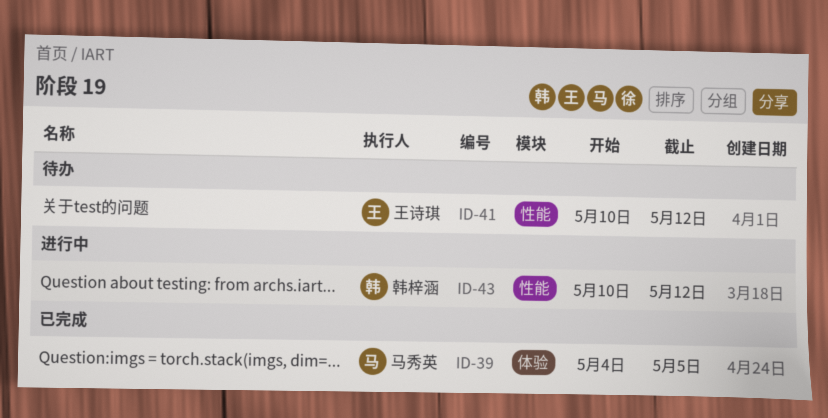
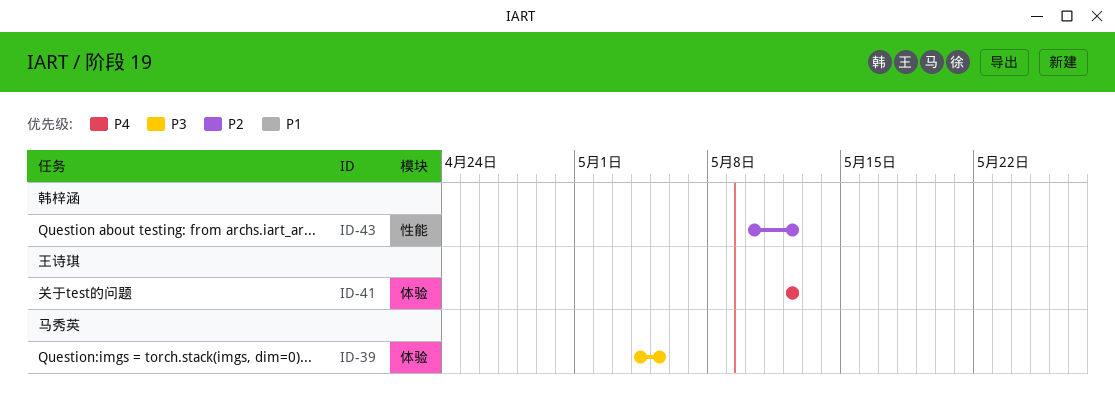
ID-41, label: 性能 -> 体验
ID-41, start: May 10 -> May 12

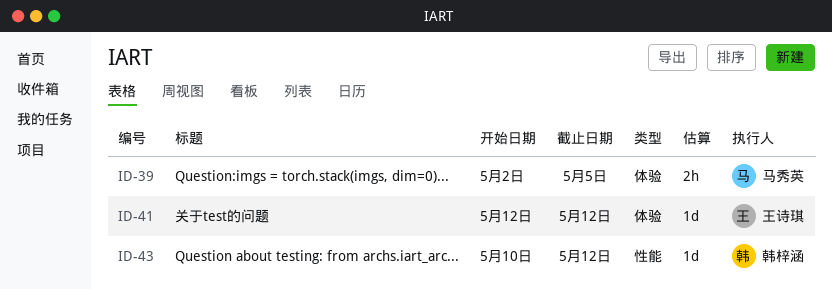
ID-39, start: May 4 -> May 2

